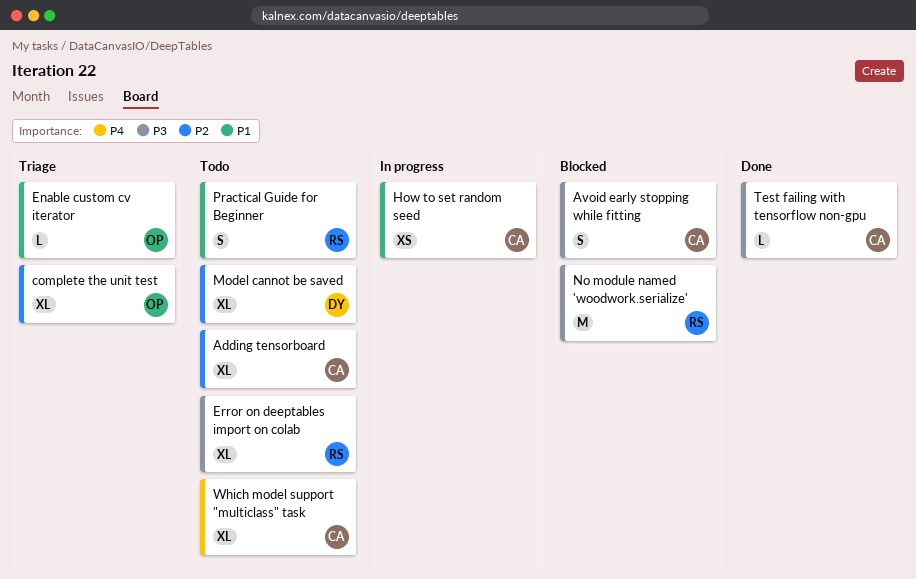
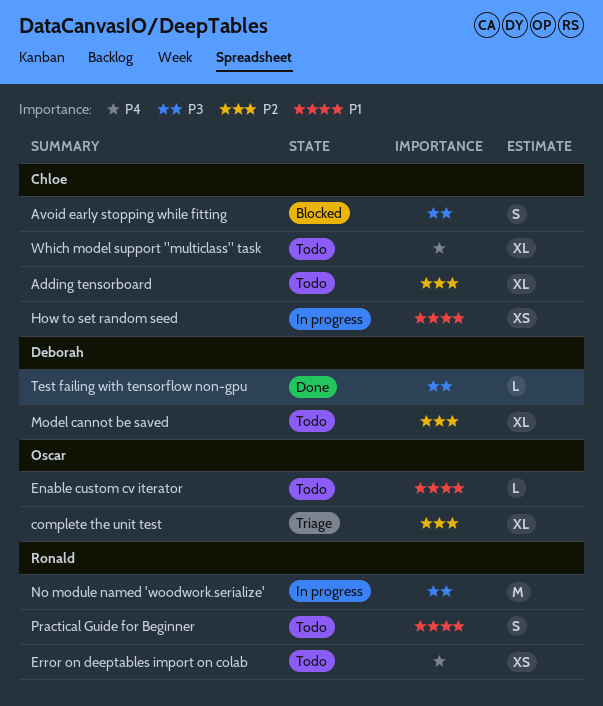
Enable custom cv iterator, status: Triage -> Todo
Error on deeptables import on colab, priority: P3 -> P4
Error on deeptables import on colab, estimate: XL -> XS
No module named 'woodwork.serialize', status: Blocked -> In progress
Test failing with tensorflow non-gpu, owner: Chloe -> Deborah

